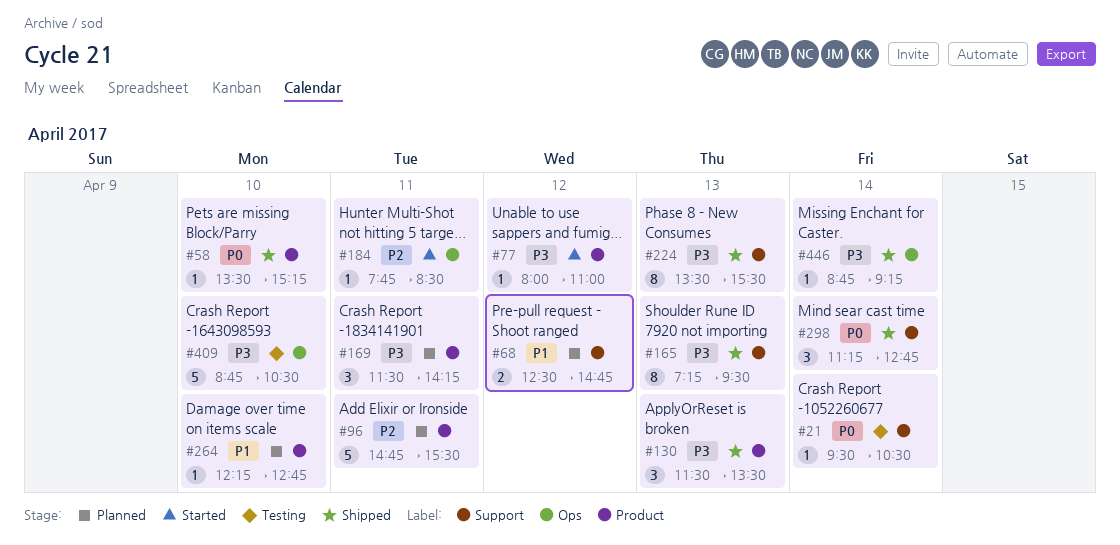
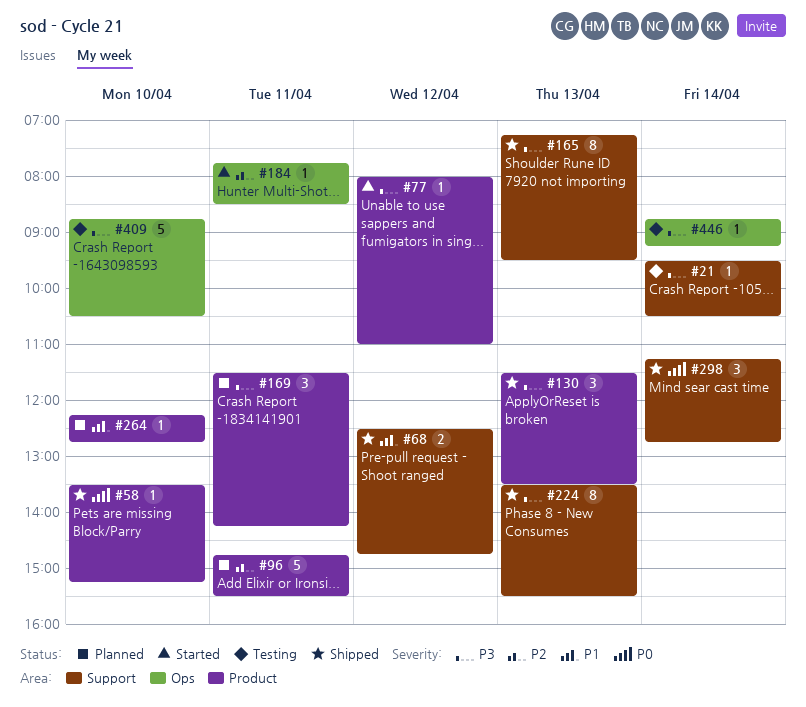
#21, priority: P0 -> P3
#68, status: Planned -> Shipped
#446, status: Shipped -> Testing

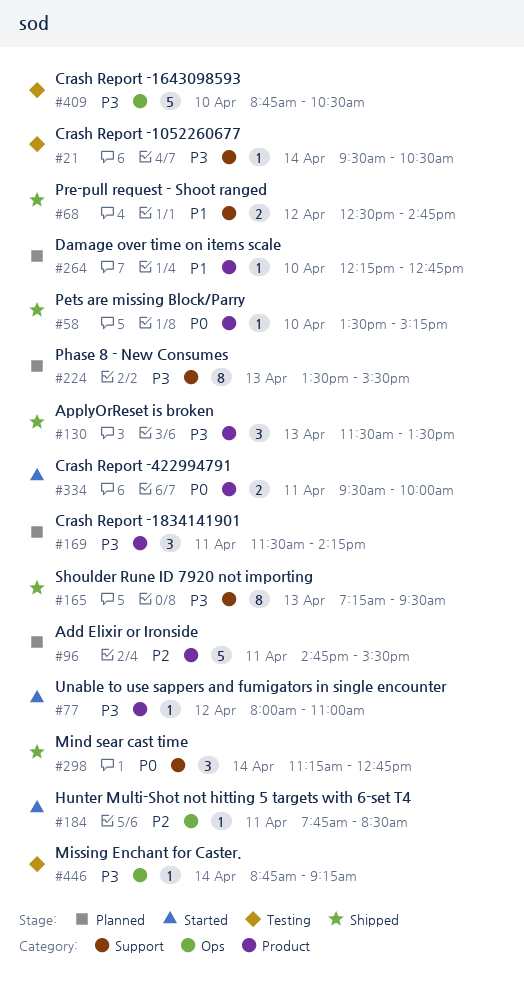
#224, status: Shipped -> Planned
#334: none -> present

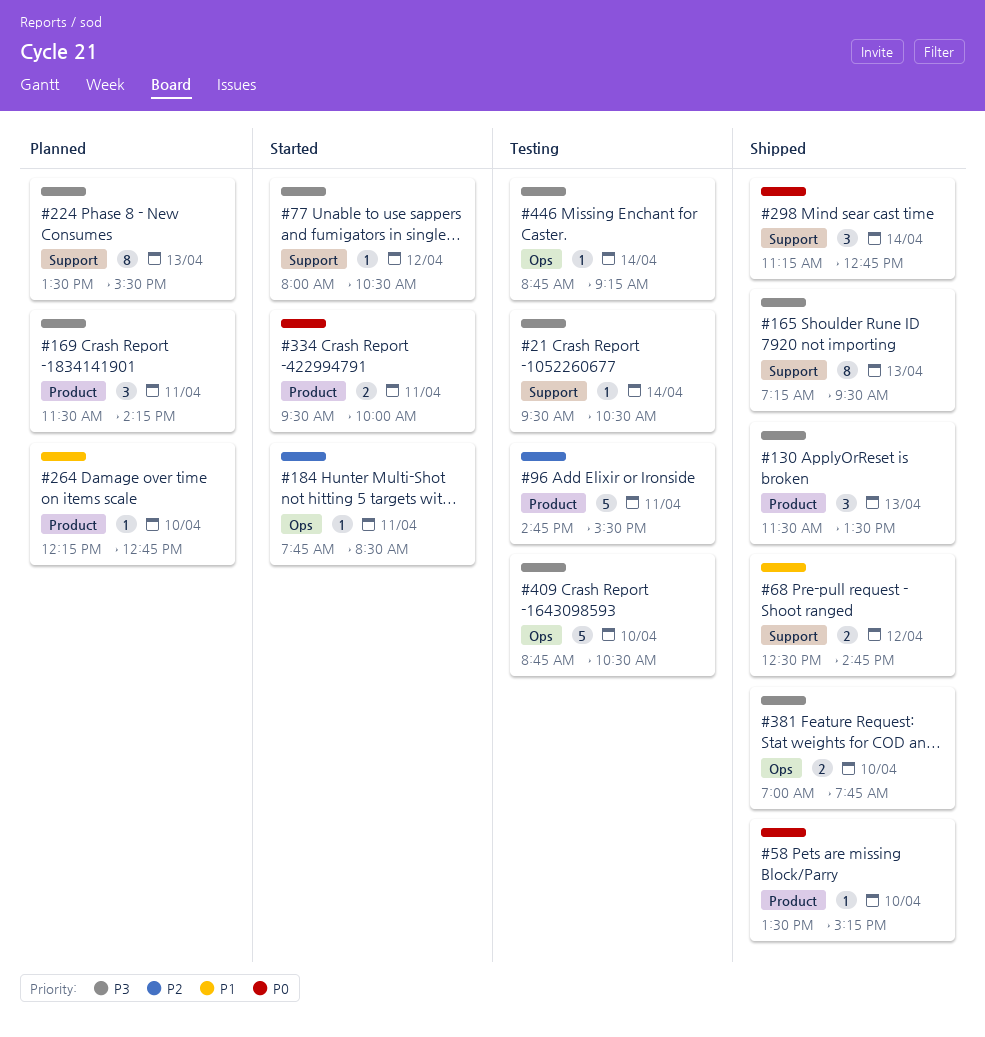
#77, label: Product -> Support
#77, ends: 11:00 -> 10:30
#96, status: Planned -> Testing
#381: none -> present

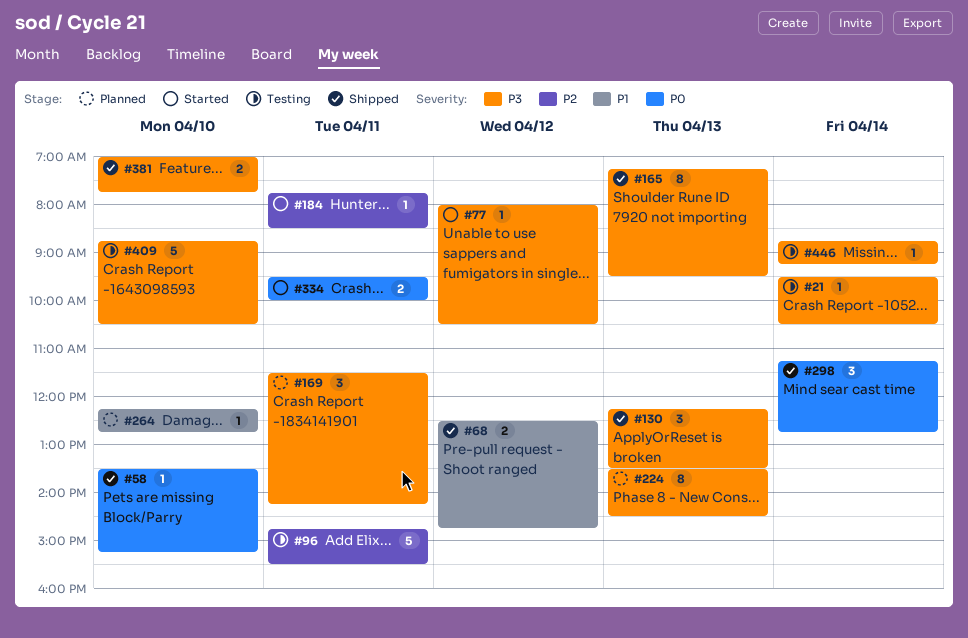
#130, begins: 11:30 -> 12:15
#224, ends: 15:30 -> 14:30

